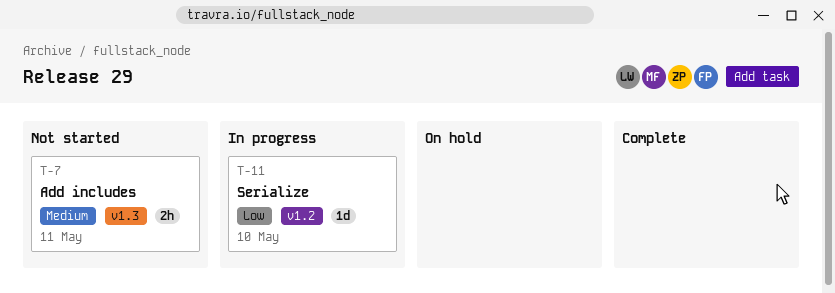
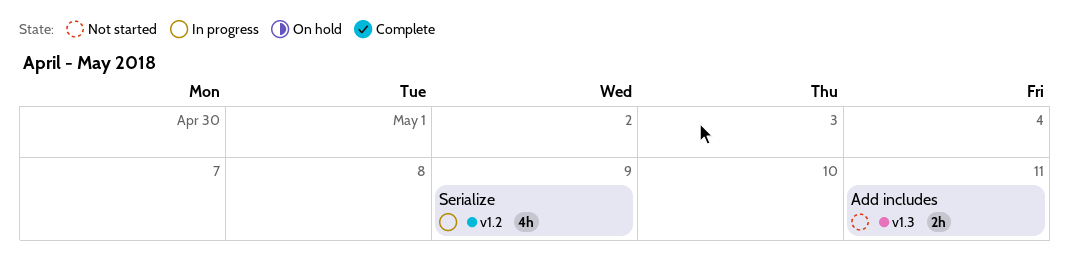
Serialize, estimate: 1d -> 4h
Serialize, due: May 10 -> May 9

